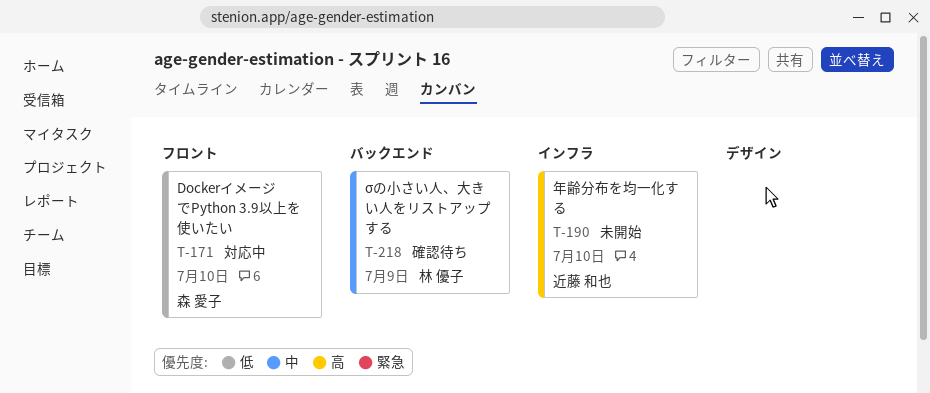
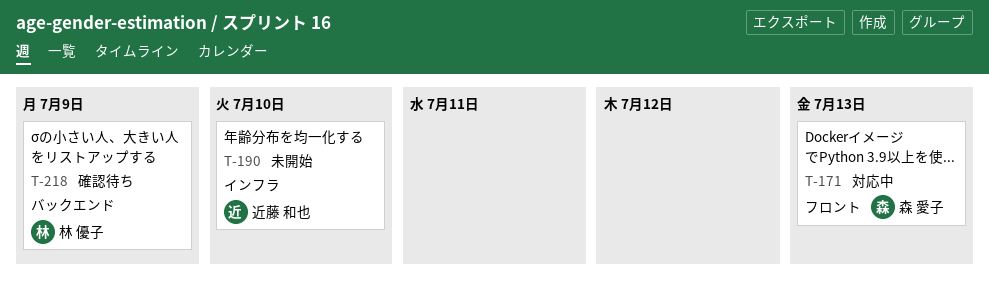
T-171, due: Jul 10 -> Jul 13

